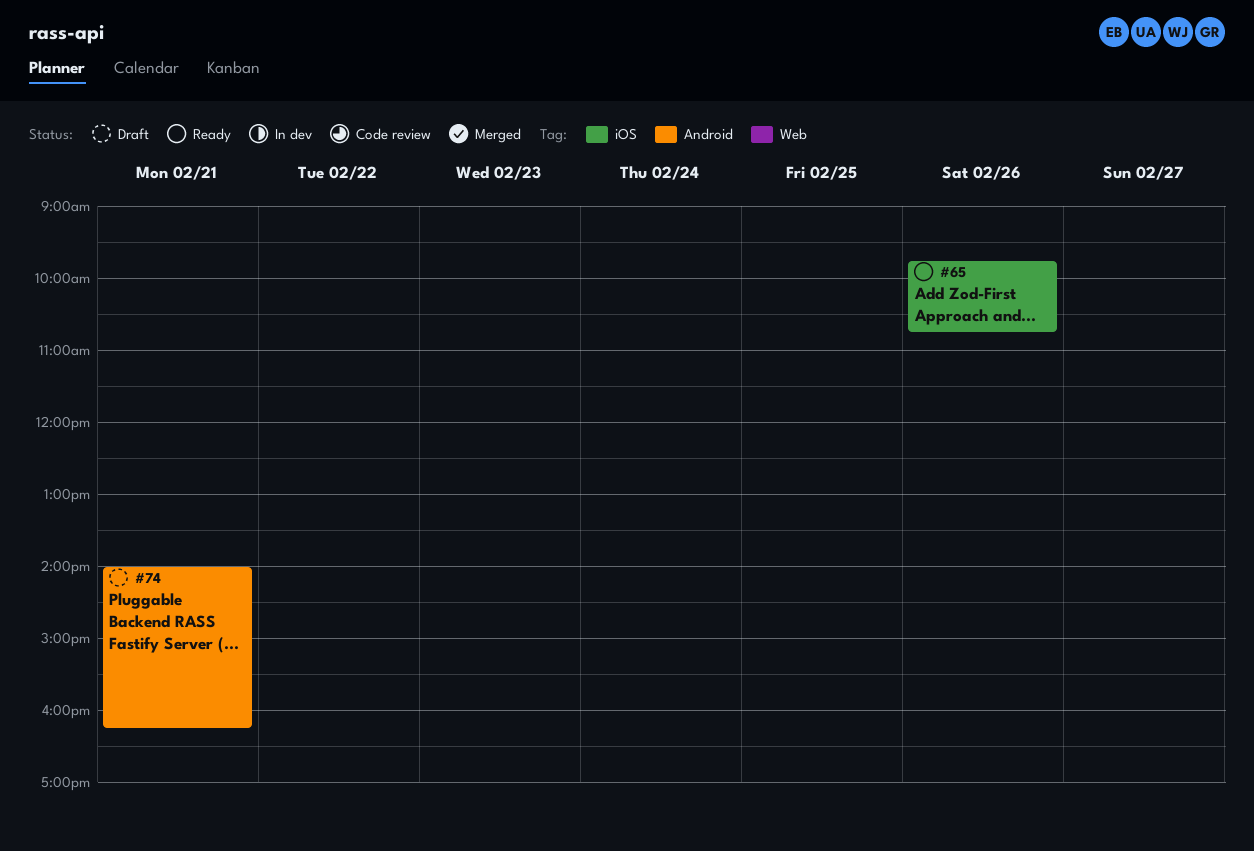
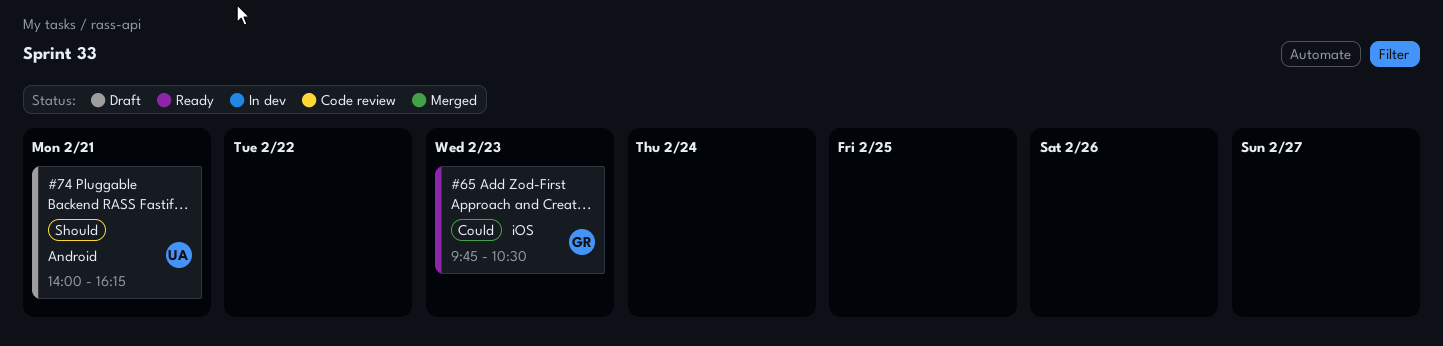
#65, day: Feb 26 -> Feb 23
#65, ends: 10:45 -> 10:30

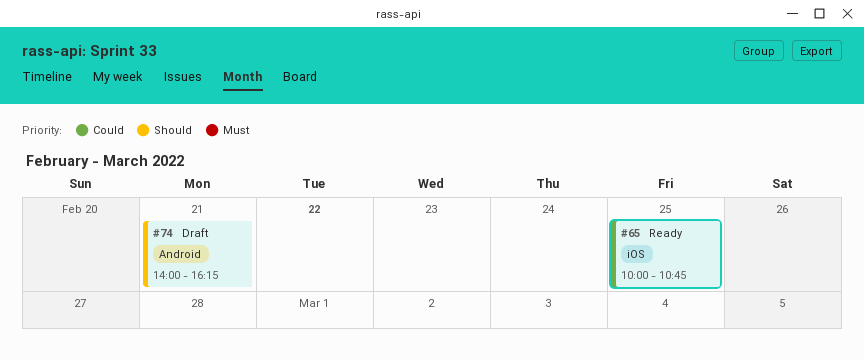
#65, day: Feb 23 -> Feb 25
#65, begins: 09:45 -> 10:00
#65, ends: 10:30 -> 10:45

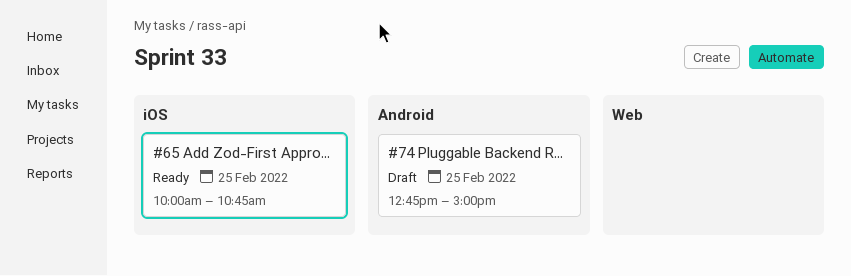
#74, day: Feb 21 -> Feb 25
#74, begins: 14:00 -> 12:45
#74, ends: 16:15 -> 15:00

